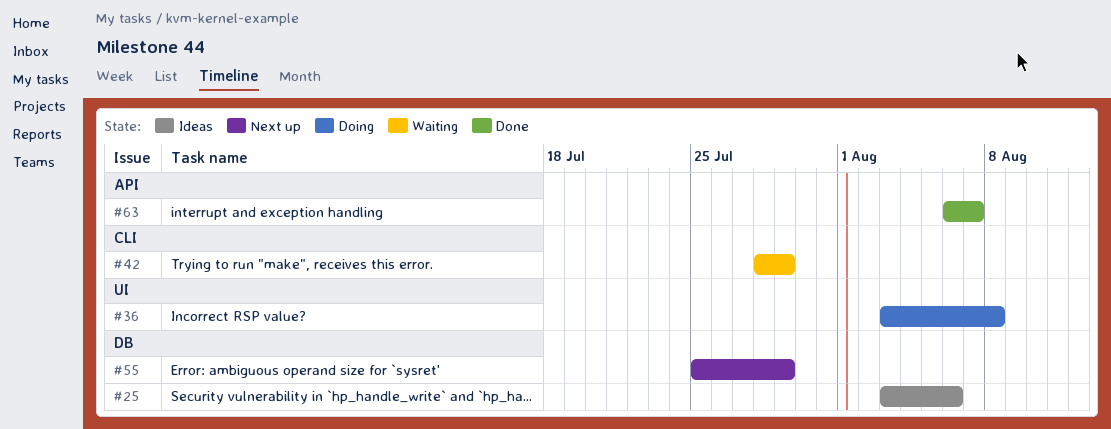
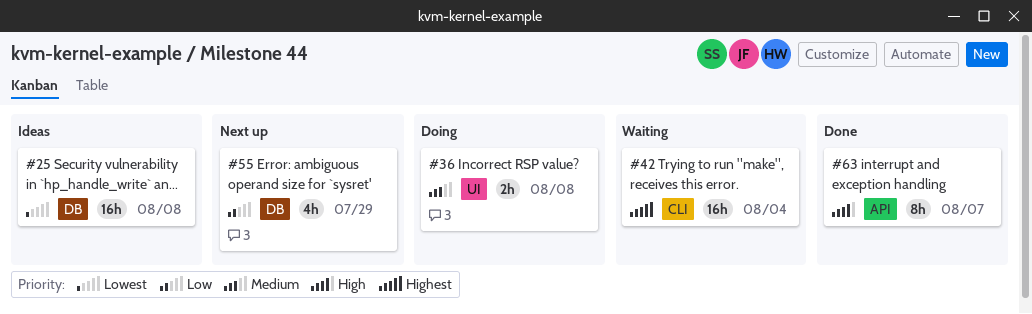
#25, due: Aug 6 -> Aug 8
#42, due: Jul 29 -> Aug 4

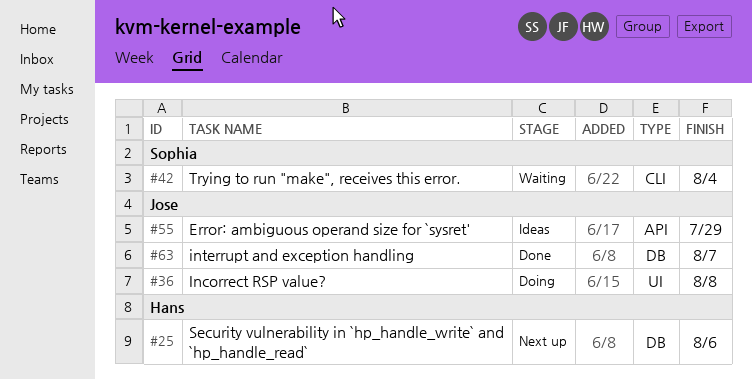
#25, status: Ideas -> Next up
#25, due: Aug 8 -> Aug 6
#55, status: Next up -> Ideas
#55, label: DB -> API
#63, label: API -> DB

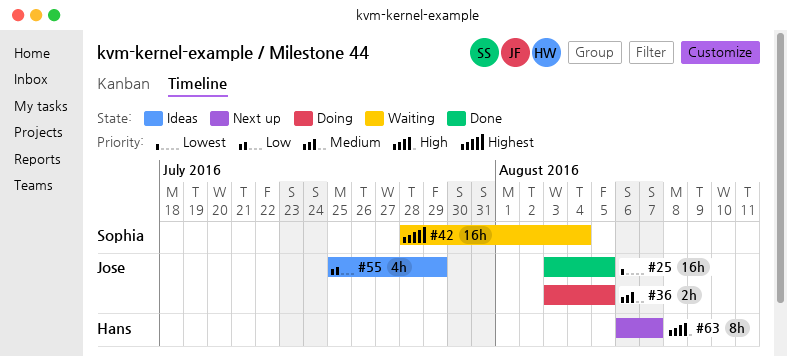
#25, status: Next up -> Done
#25, owner: Hans -> Jose
#25, due: Aug 6 -> Aug 5
#36, due: Aug 8 -> Aug 5
#63, status: Done -> Next up
#63, owner: Jose -> Hans

